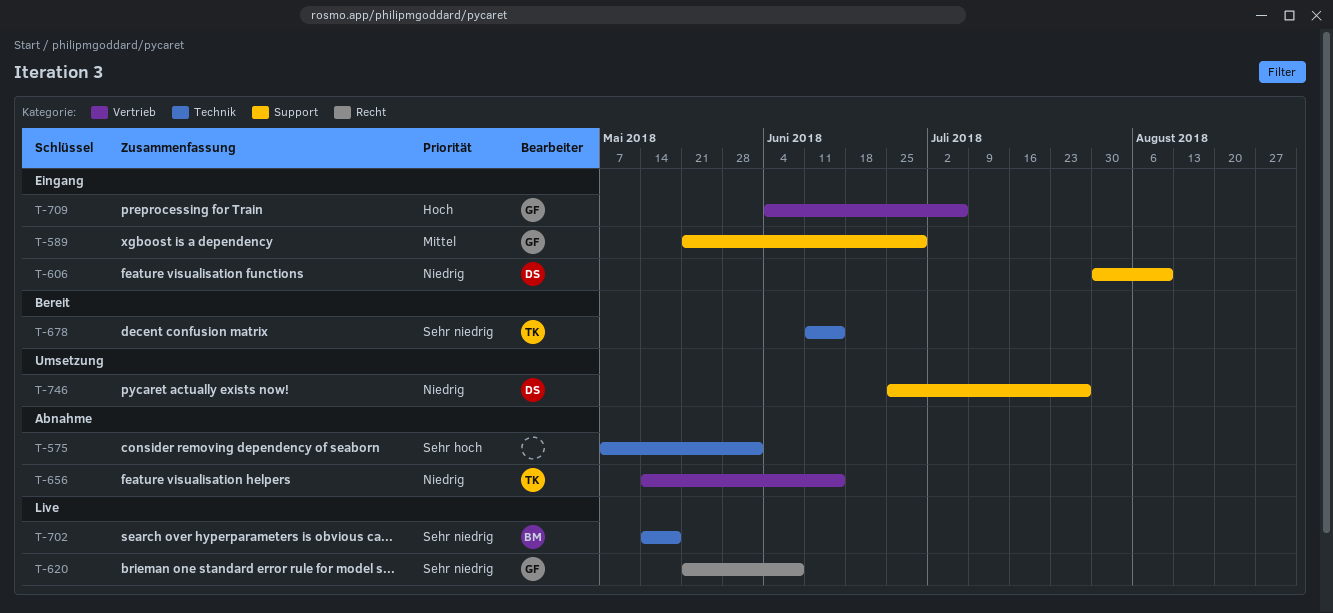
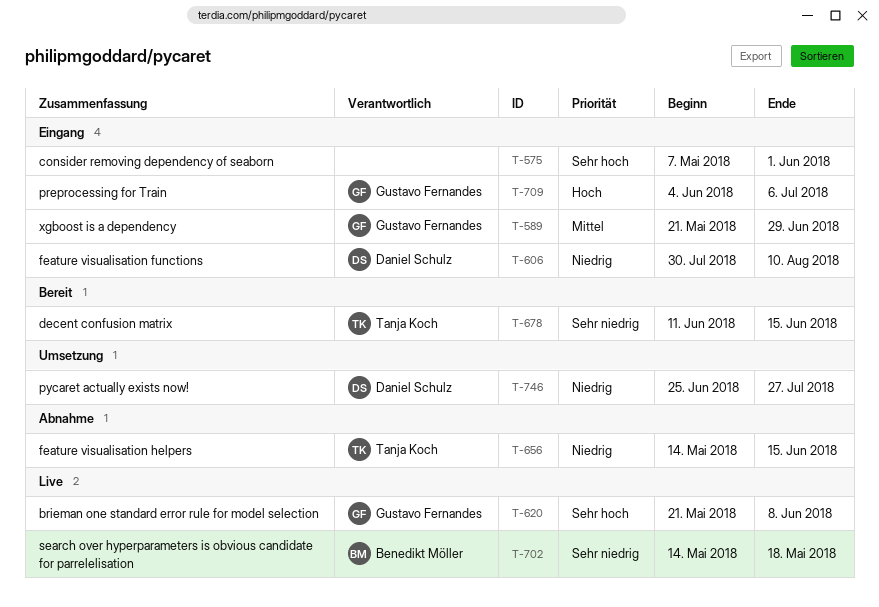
T-575, status: Abnahme -> Eingang
T-620, priority: Sehr niedrig -> Sehr hoch

